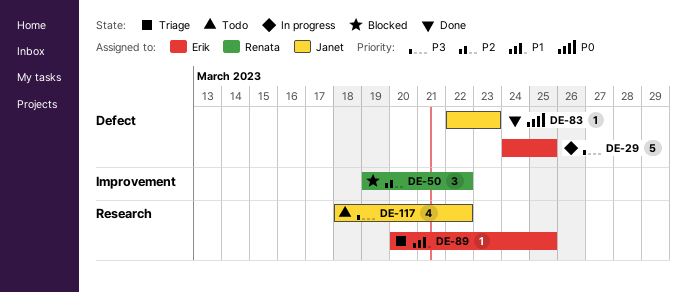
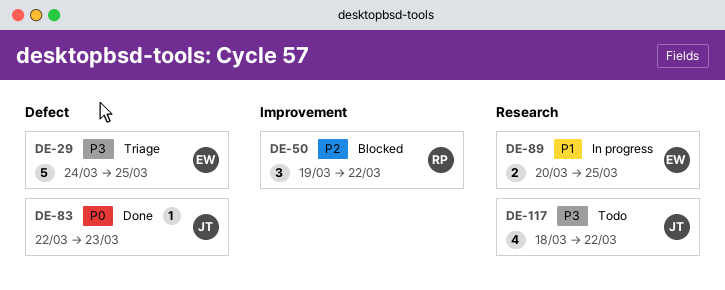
DE-29, status: In progress -> Triage
DE-89, status: Triage -> In progress
DE-89, estimate: 1 -> 2

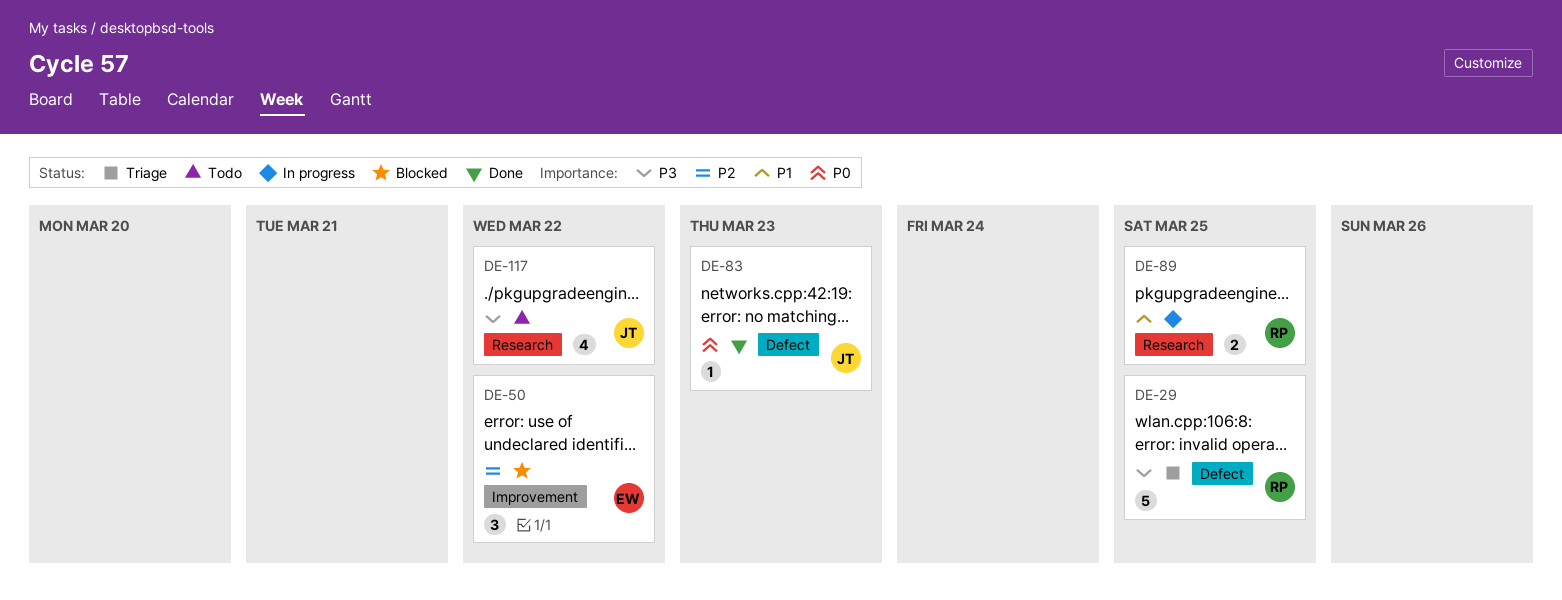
DE-29, owner: EW -> RP
DE-50, owner: RP -> EW
DE-89, owner: EW -> RP

